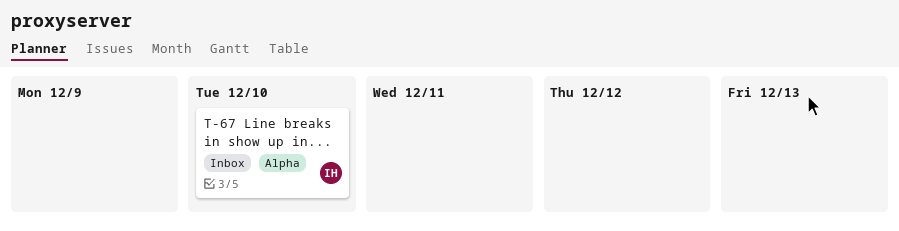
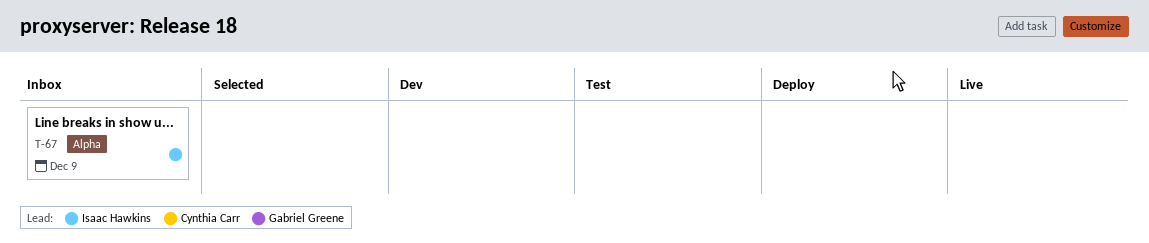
T-67, due: Dec 10 -> Dec 9

